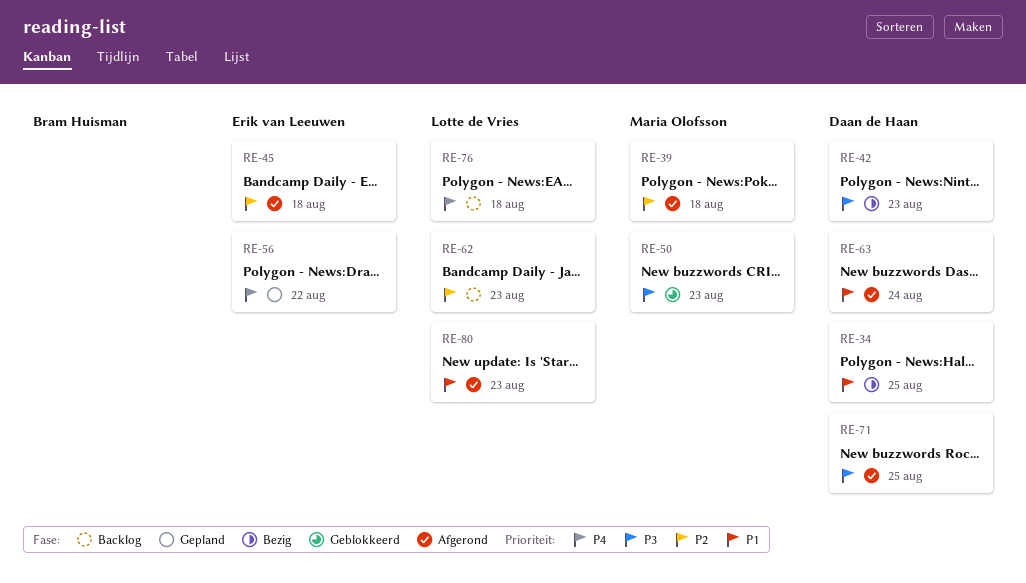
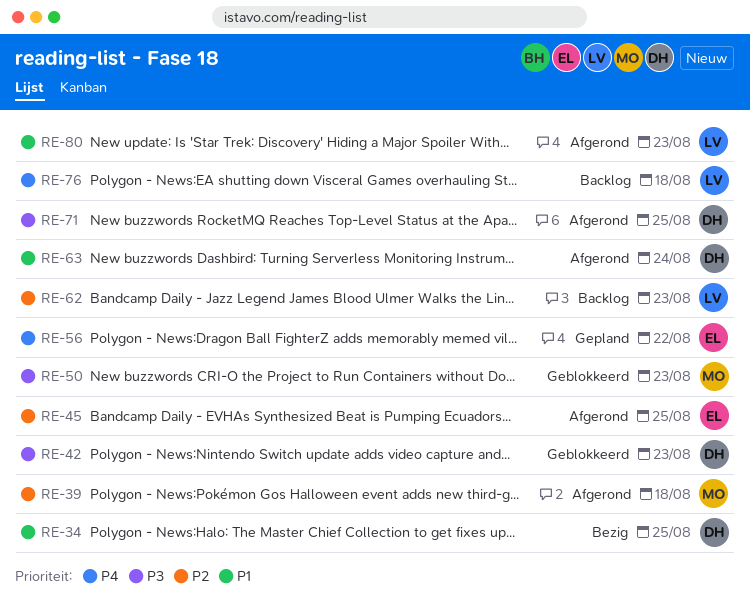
RE-42, status: Bezig -> Geblokkeerd
RE-45, due: Aug 18 -> Aug 25

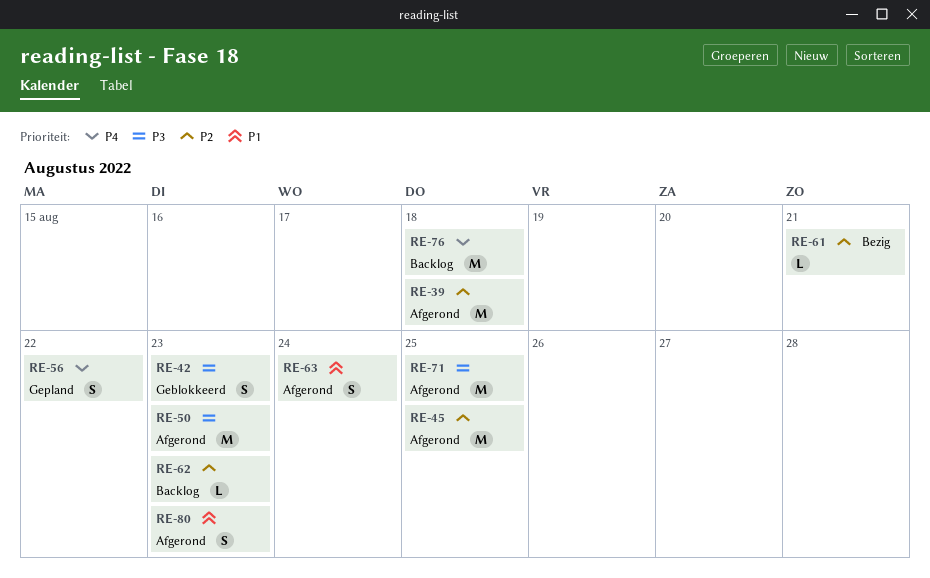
RE-34: present -> none
RE-50, status: Geblokkeerd -> Afgerond
RE-61: none -> present

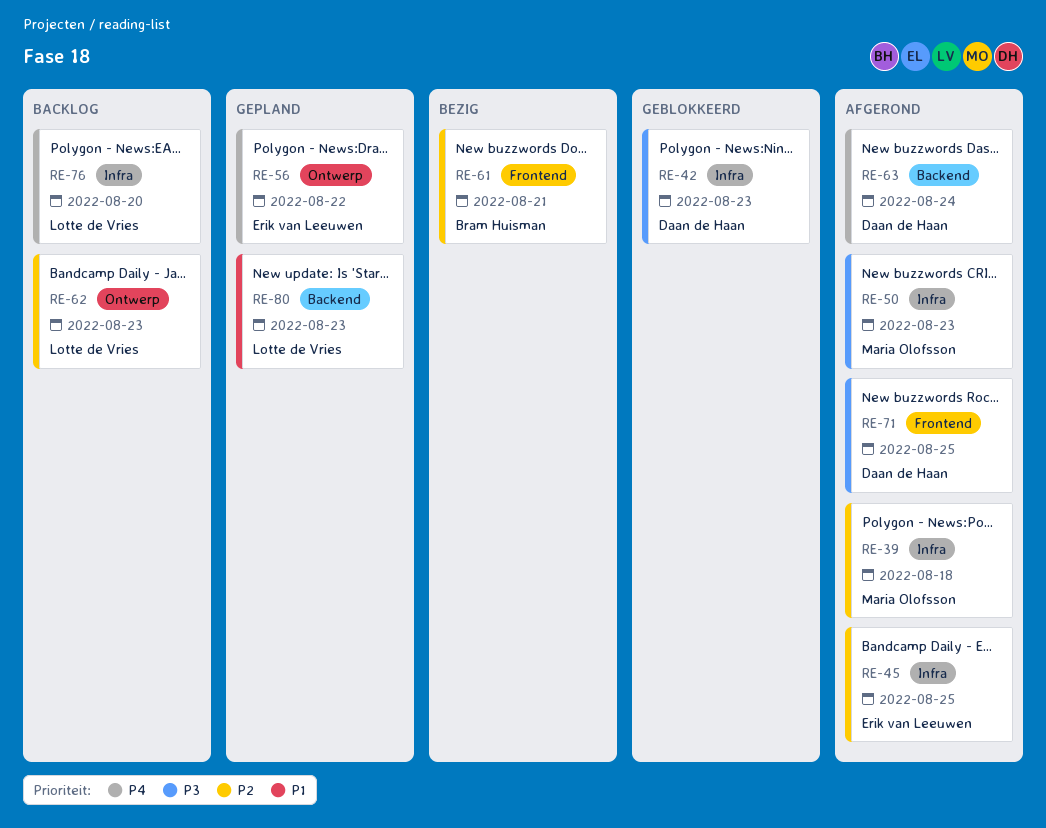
RE-63, priority: P1 -> P4
RE-76, due: Aug 18 -> Aug 20
RE-80, status: Afgerond -> Gepland

